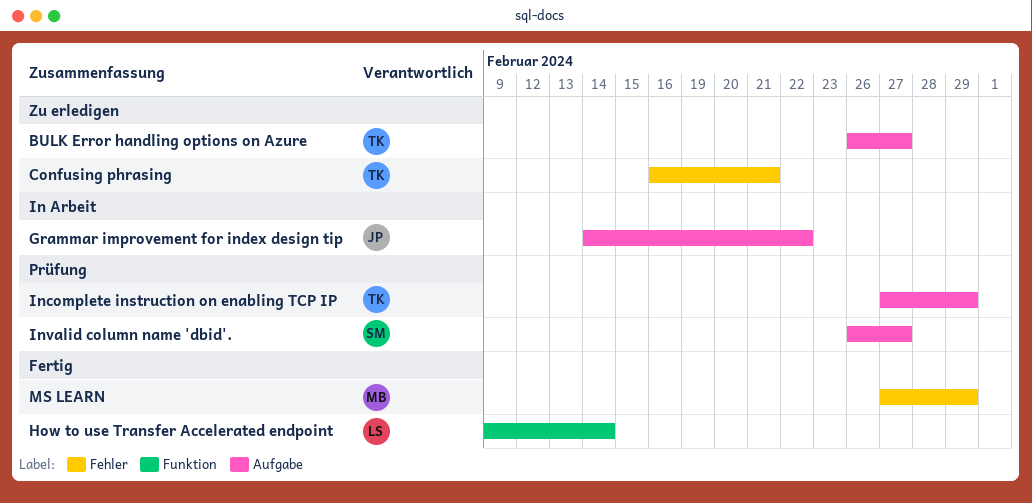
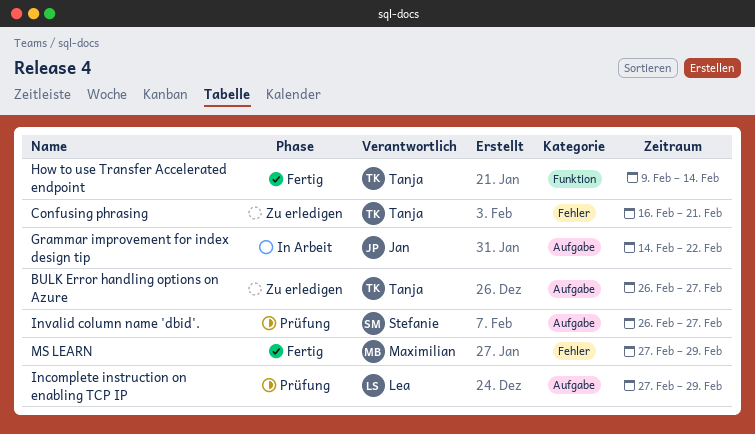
How to use Transfer Accelerated endpoint, owner: Lea -> Tanja
Incomplete instruction on enabling TCP IP, owner: Tanja -> Lea

